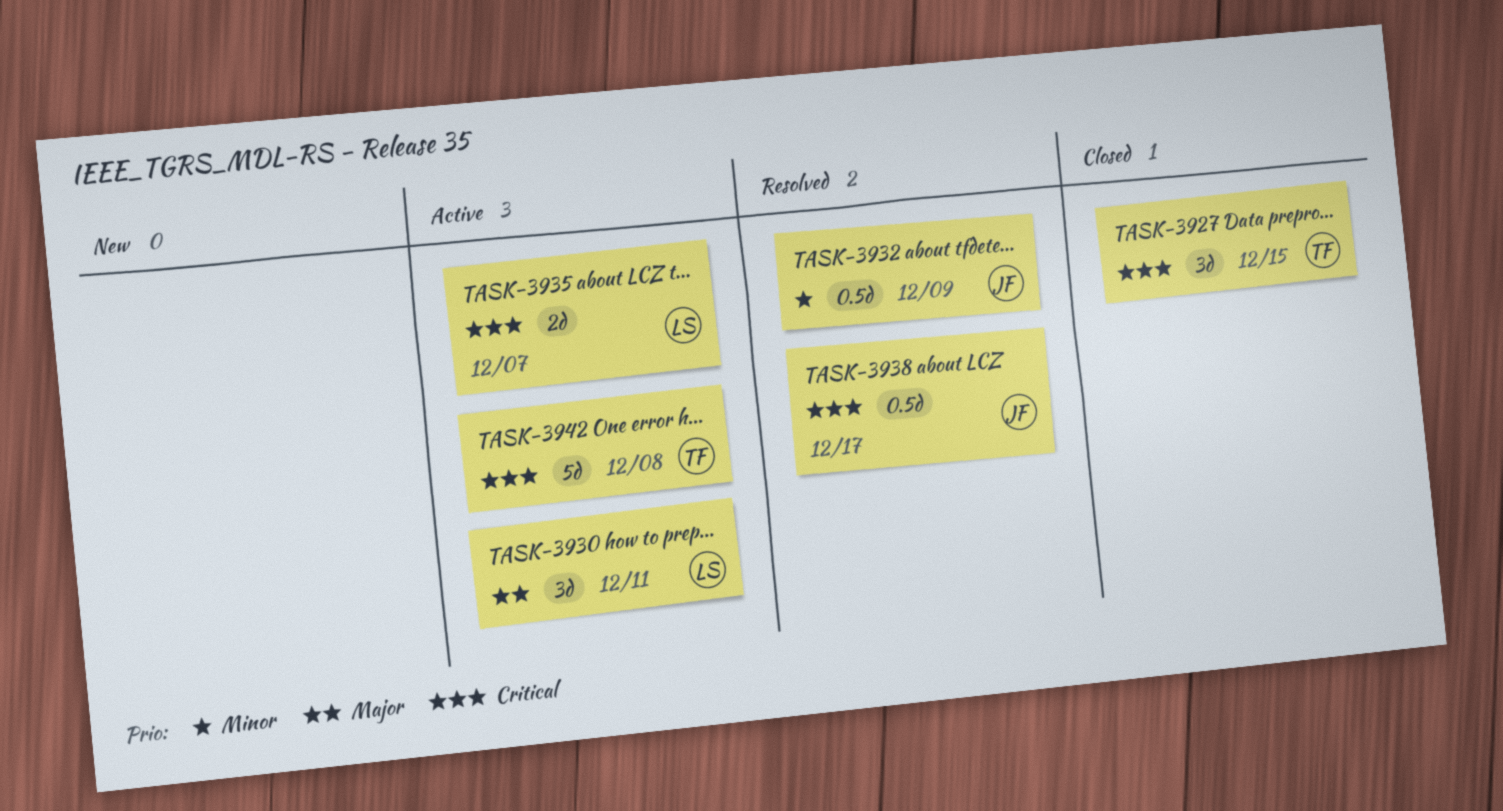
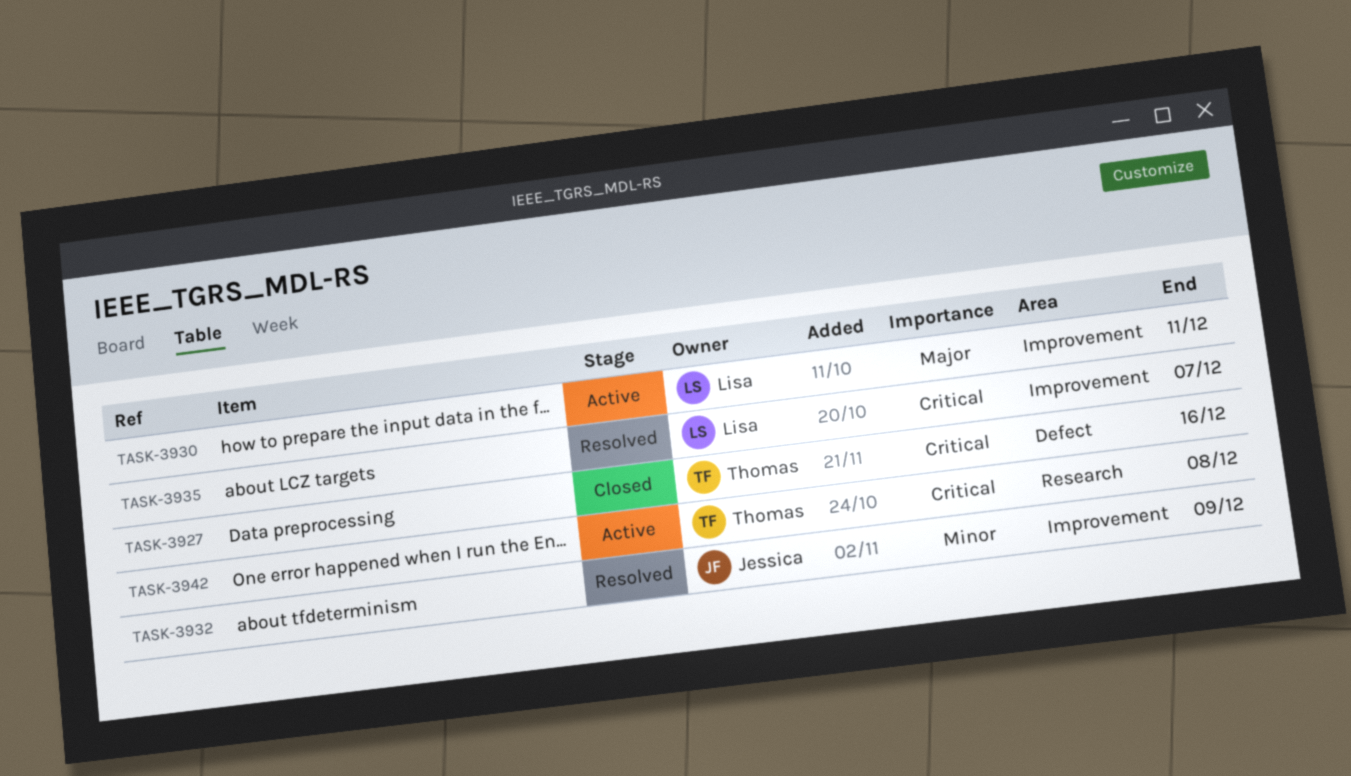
TASK-3927, due: Dec 15 -> Dec 16
TASK-3935, status: Active -> Resolved
TASK-3938: present -> none

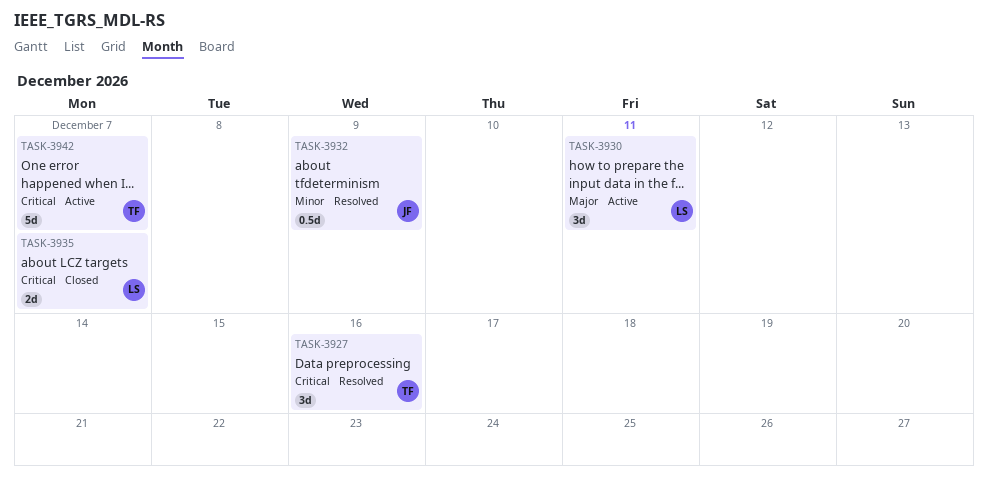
TASK-3927, status: Closed -> Resolved
TASK-3935, status: Resolved -> Closed
TASK-3942, due: Dec 8 -> Dec 7

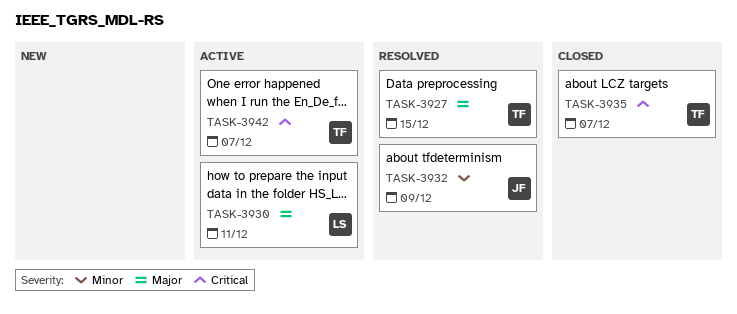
TASK-3927, priority: Critical -> Major
TASK-3927, due: Dec 16 -> Dec 15
TASK-3935, owner: LS -> TF

